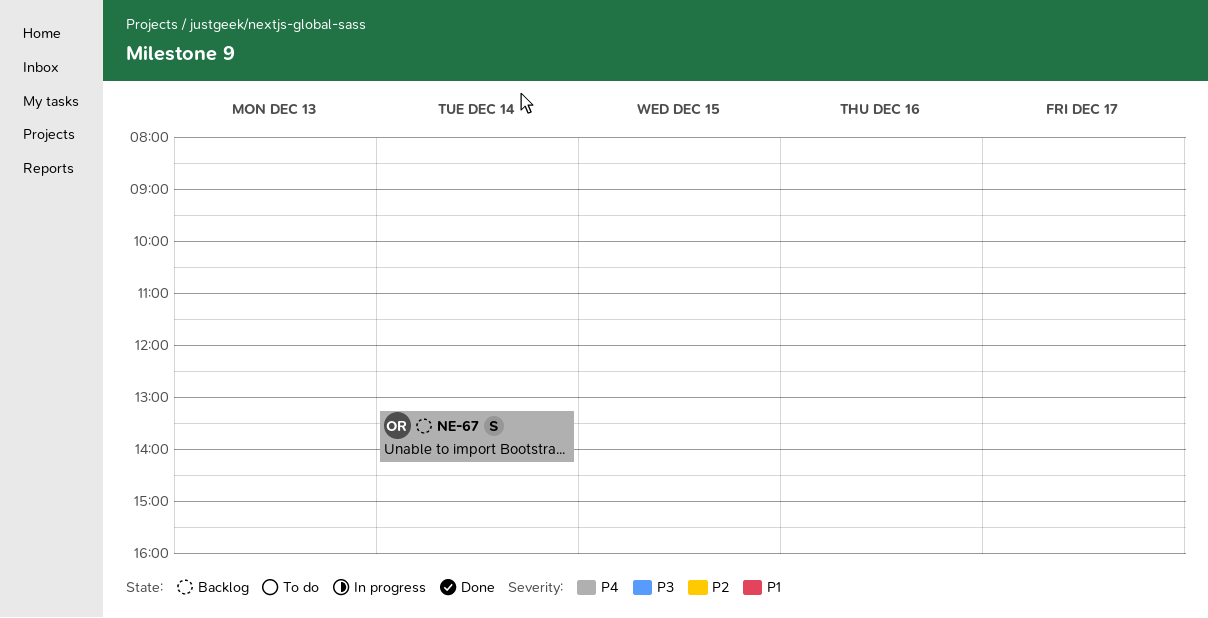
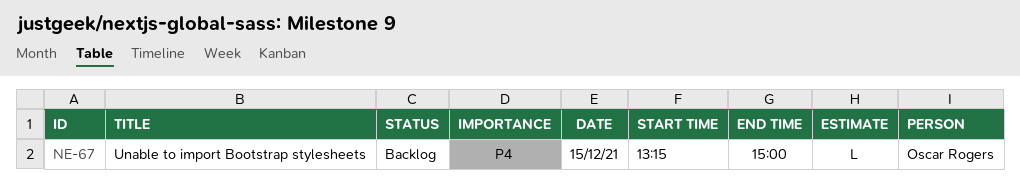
NE-67, estimate: S -> L
NE-67, day: Dec 14 -> Dec 15
NE-67, ends: 14:15 -> 15:00

